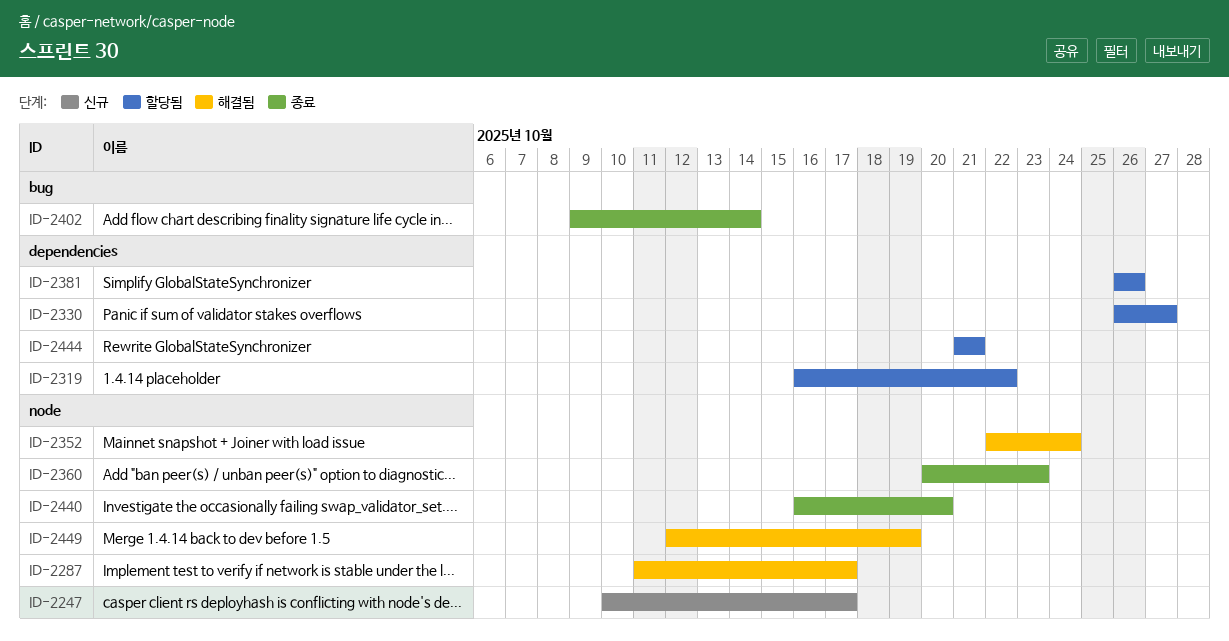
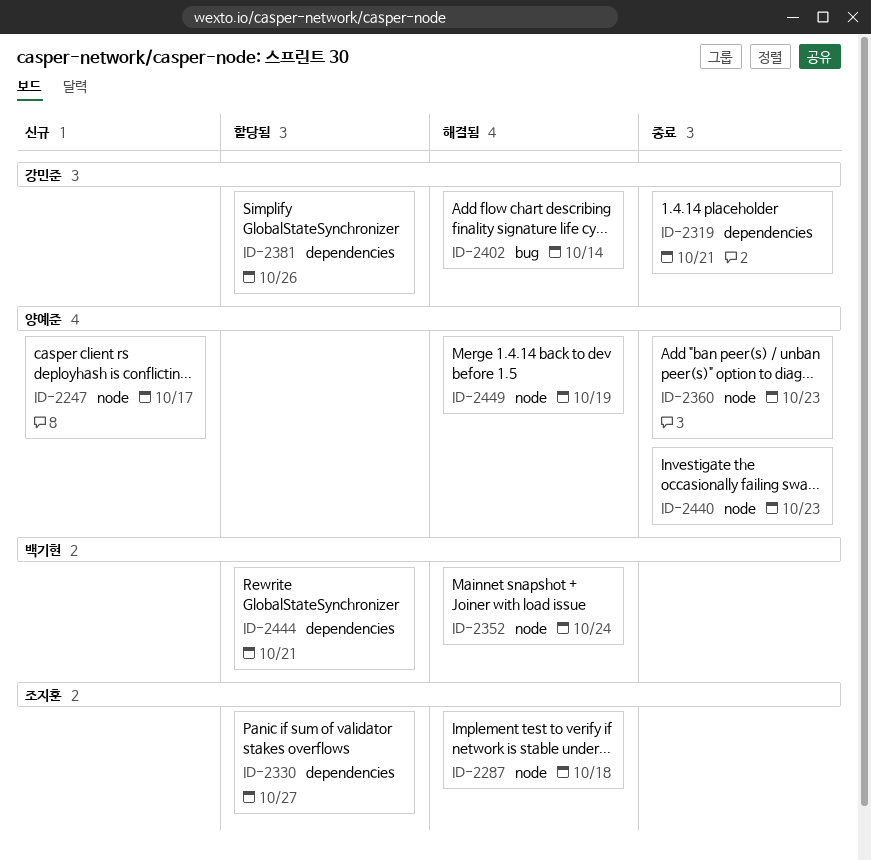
ID-2287, due: Oct 17 -> Oct 18
ID-2319, status: 할당됨 -> 종료
ID-2319, due: Oct 22 -> Oct 21
ID-2402, status: 종료 -> 해결됨
ID-2440, due: Oct 20 -> Oct 23

